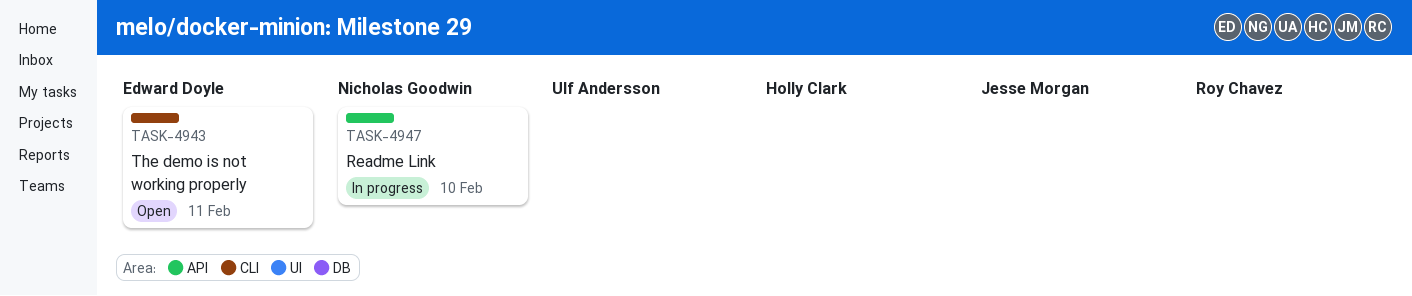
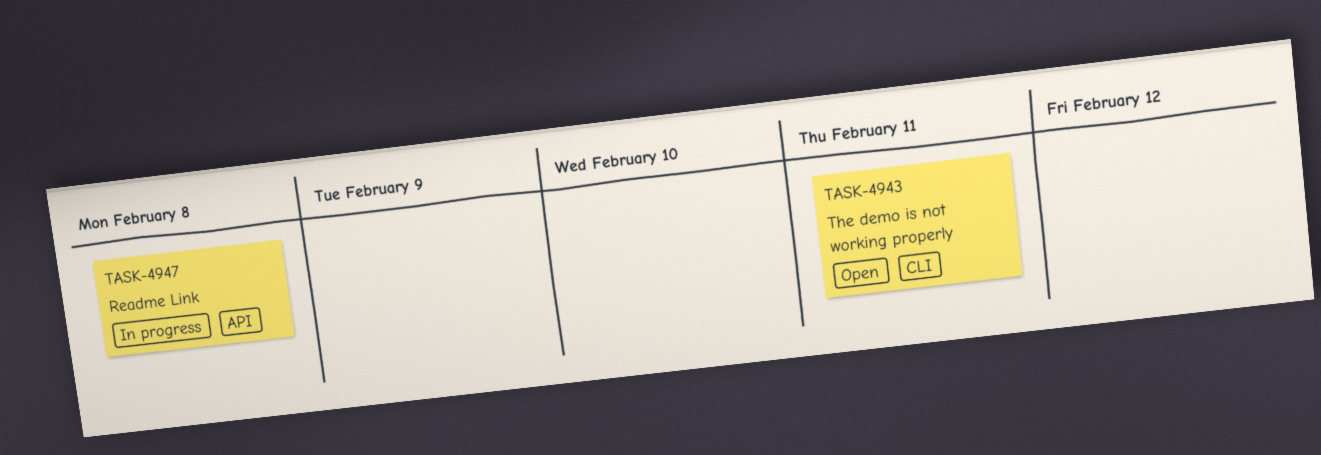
TASK-4947, due: Feb 10 -> Feb 8

